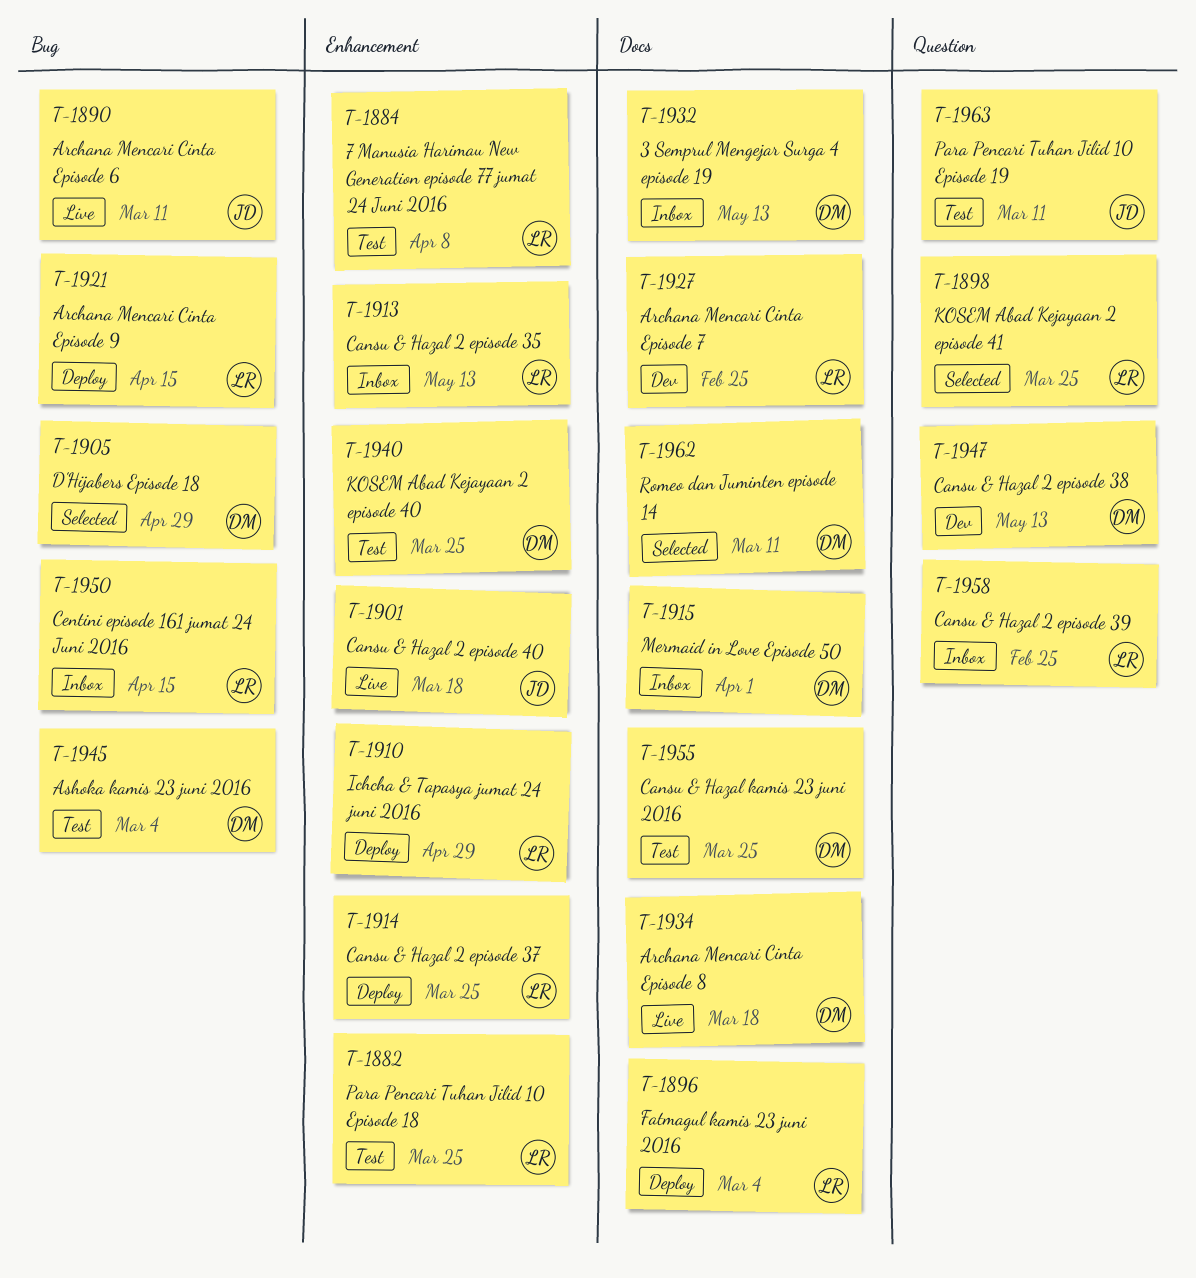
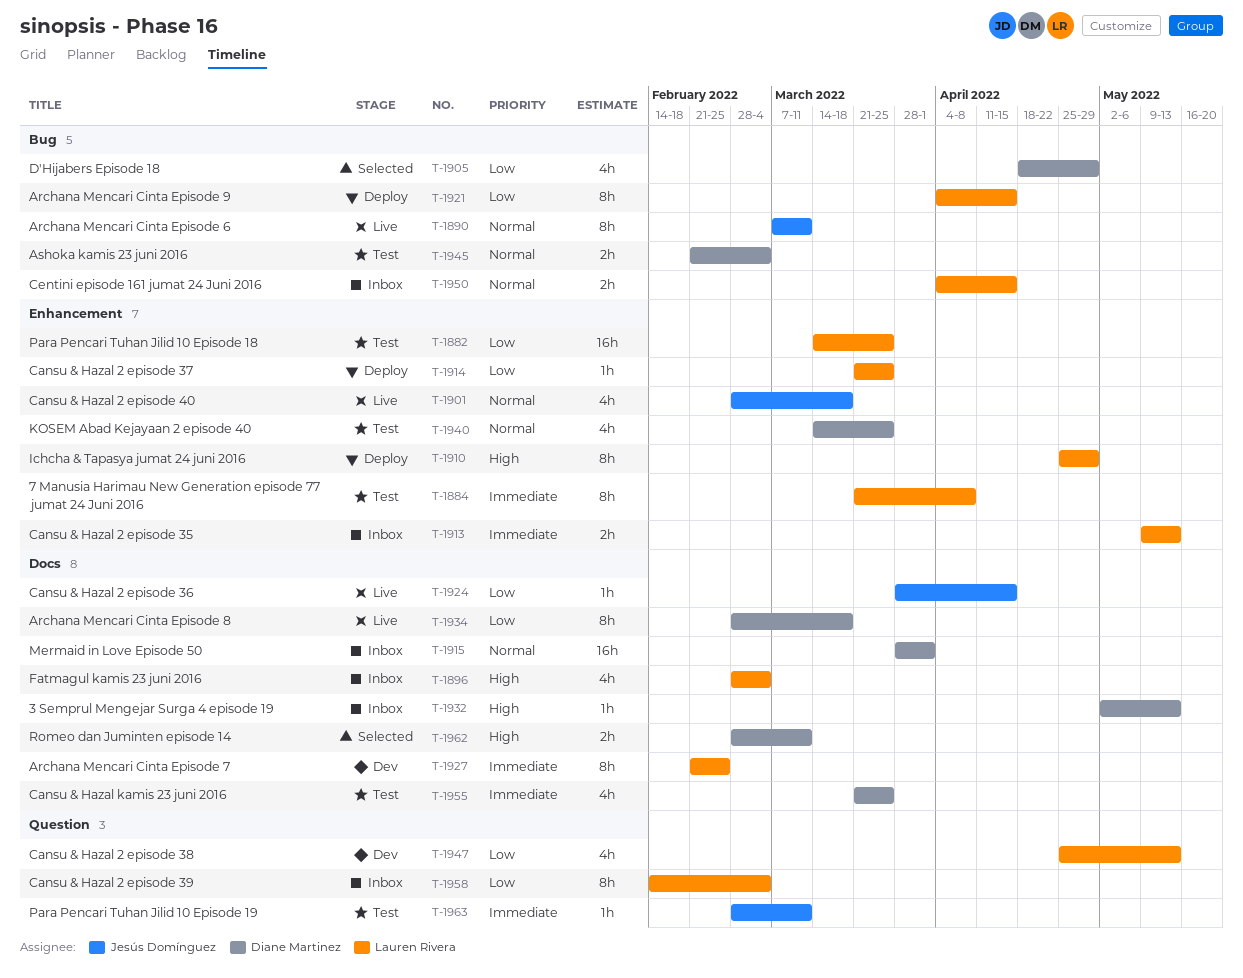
T-1896, status: Deploy -> Inbox
T-1898: present -> none
T-1924: none -> present
T-1947, owner: Diane Martinez -> Lauren Rivera
T-1958, due: Feb 25 -> Mar 4

